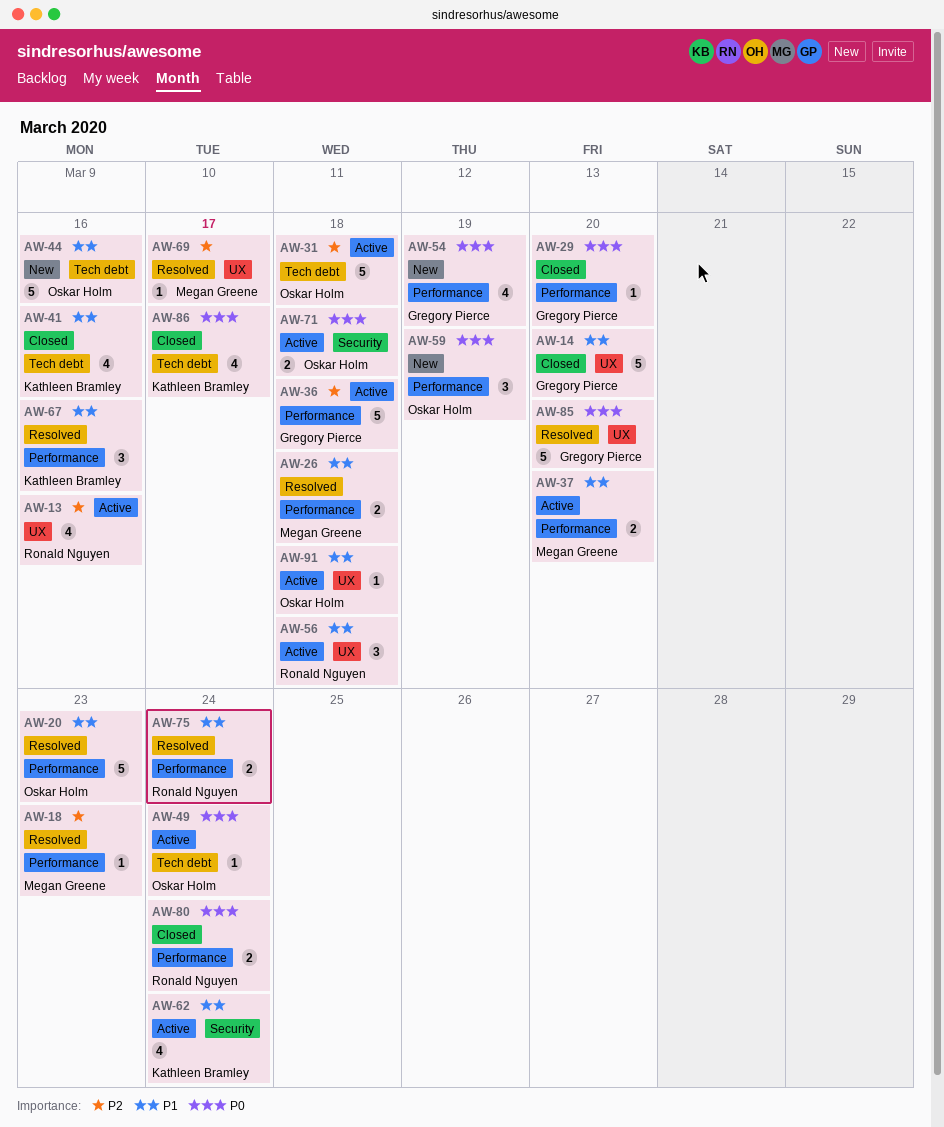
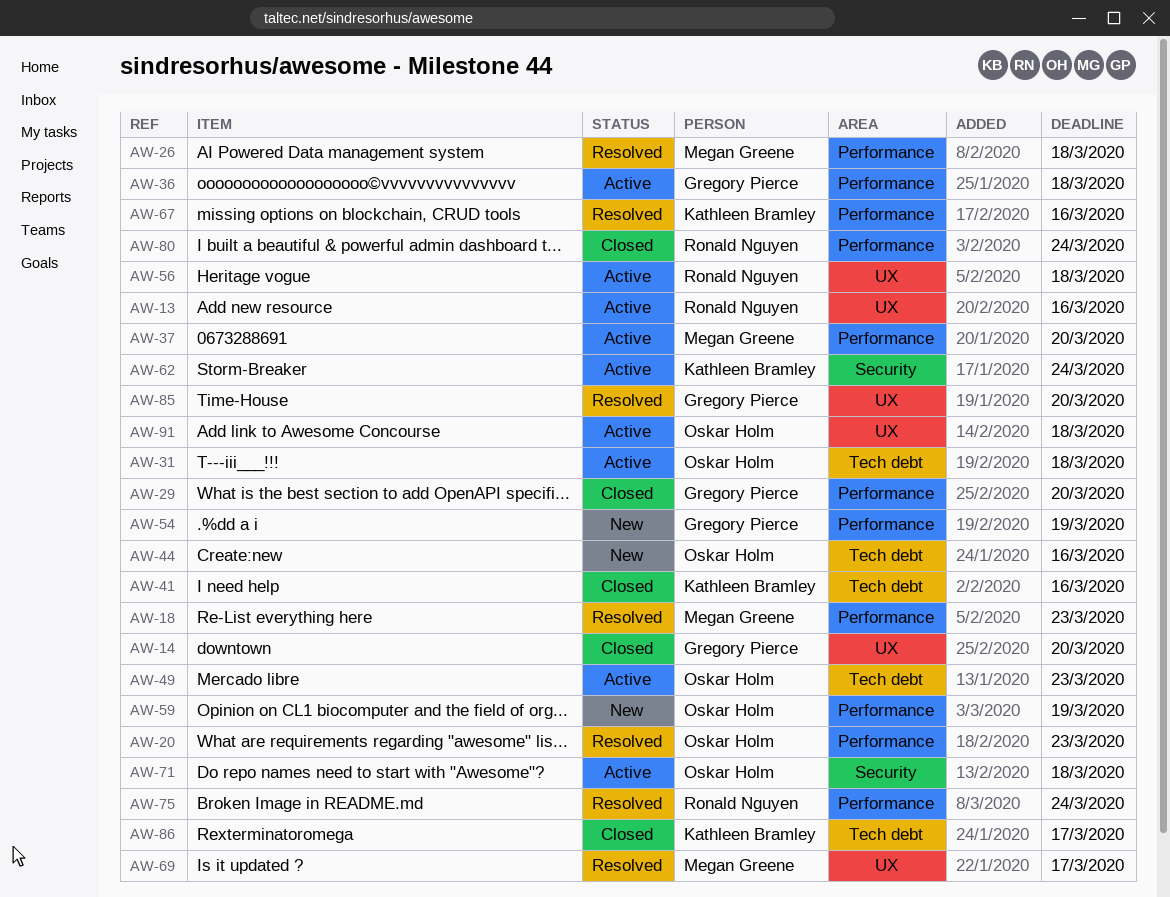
AW-49, due: Mar 24 -> Mar 23

